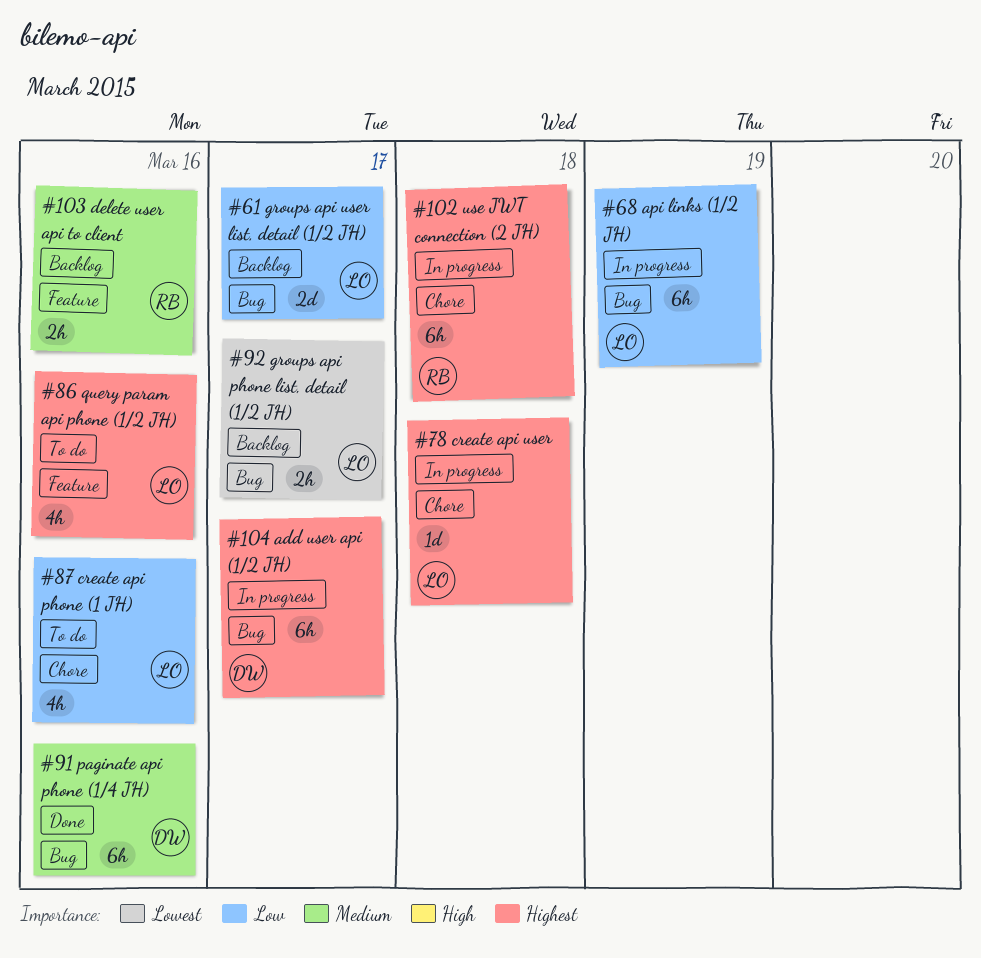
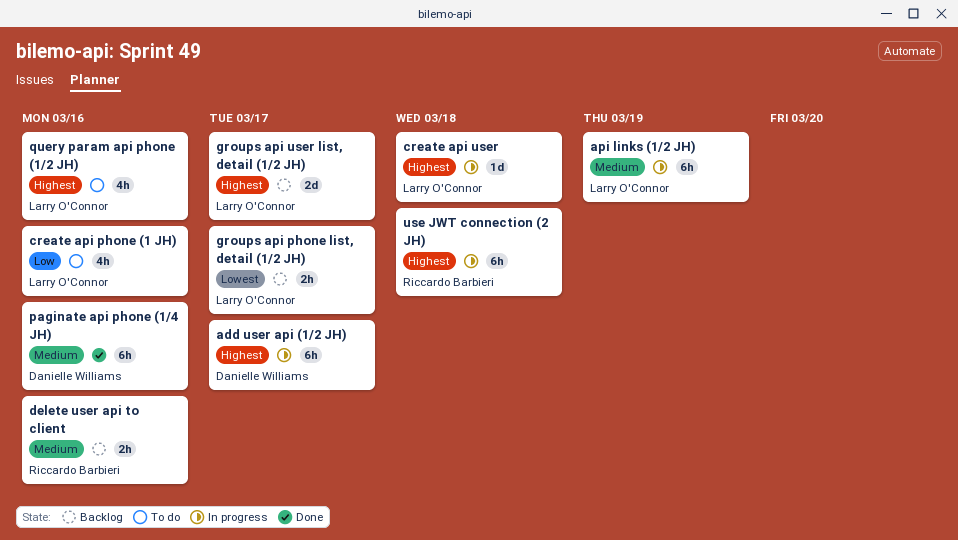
api links (1/2 JH), priority: Low -> Medium
groups api user list, detail (1/2 JH), priority: Low -> Highest

